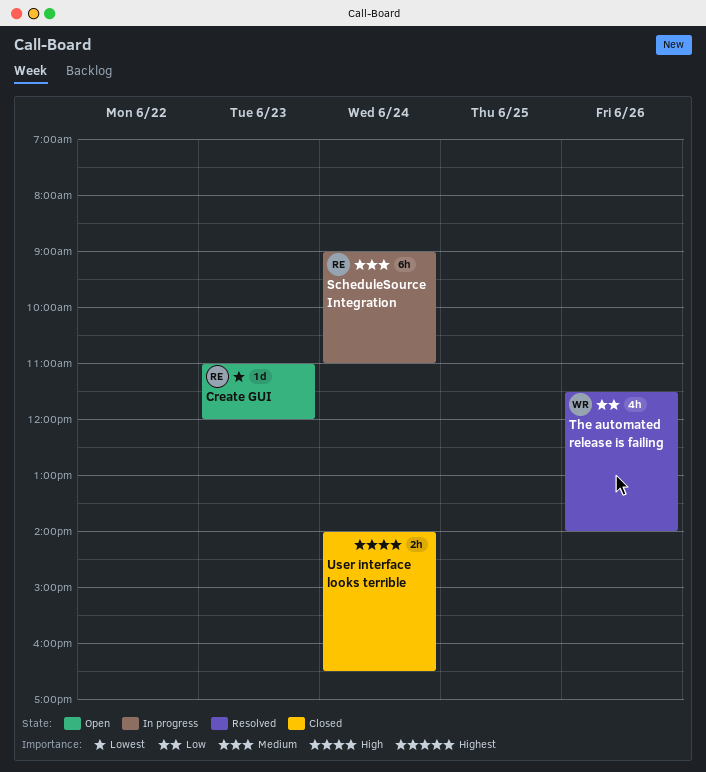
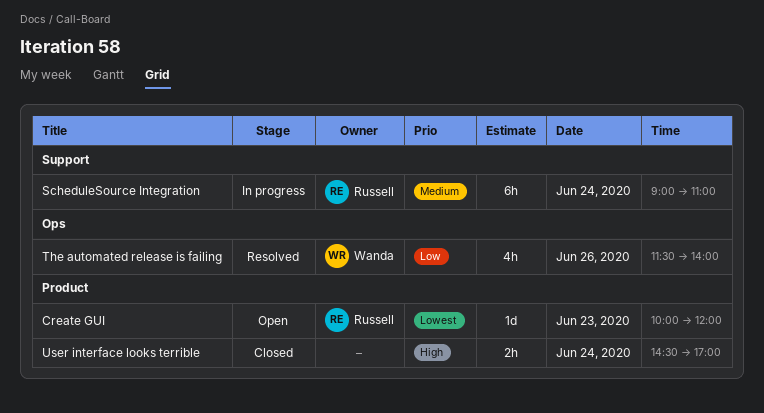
Create GUI, begins: 11:00 -> 10:00
User interface looks terrible, begins: 14:00 -> 14:30
User interface looks terrible, ends: 16:30 -> 17:00

